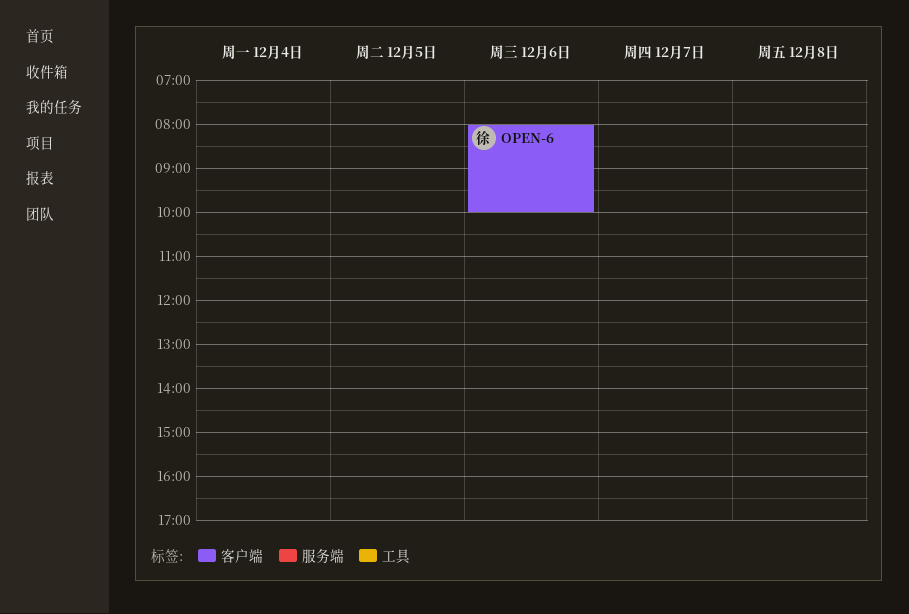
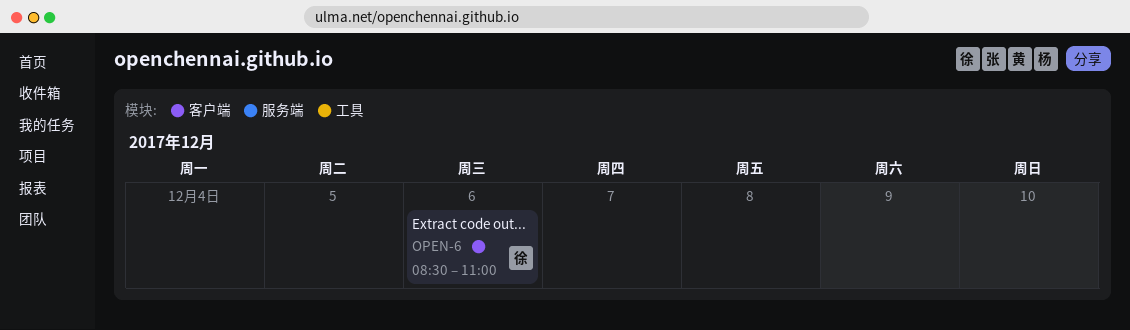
OPEN-6, begins: 08:00 -> 08:30
OPEN-6, ends: 10:00 -> 11:00

